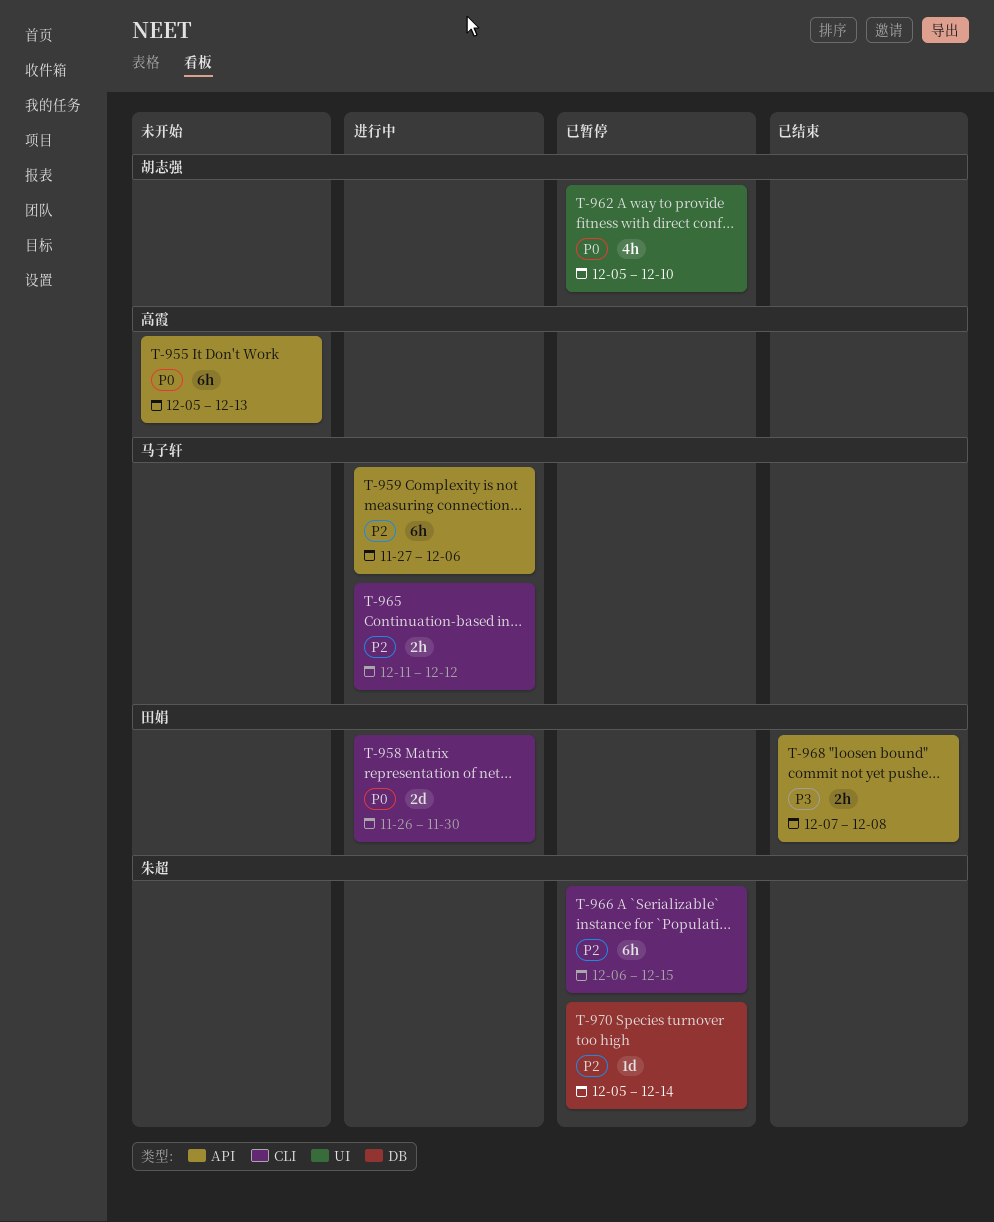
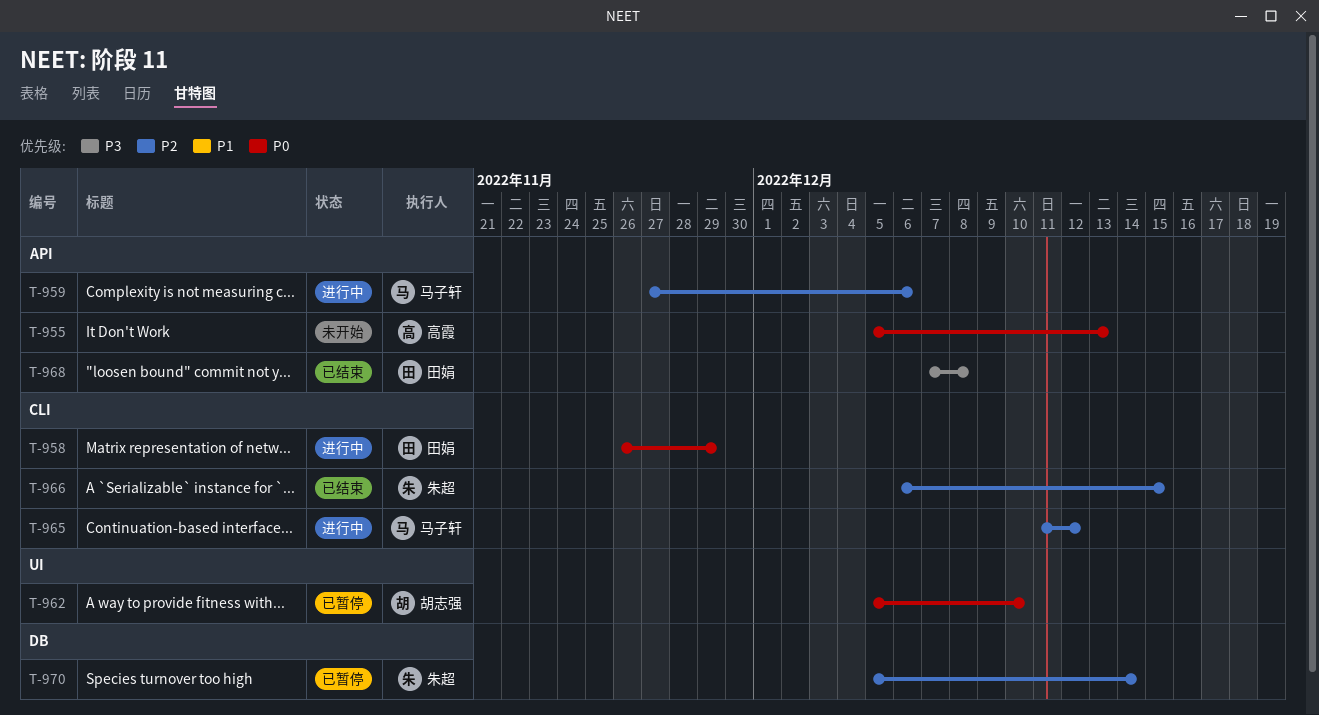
T-958, due: Nov 30 -> Nov 29
T-966, status: 已暂停 -> 已结束

